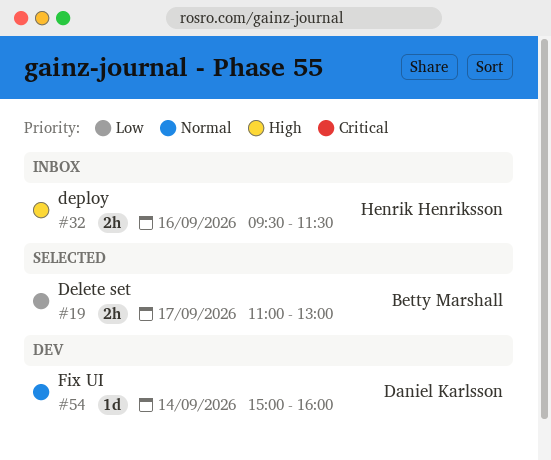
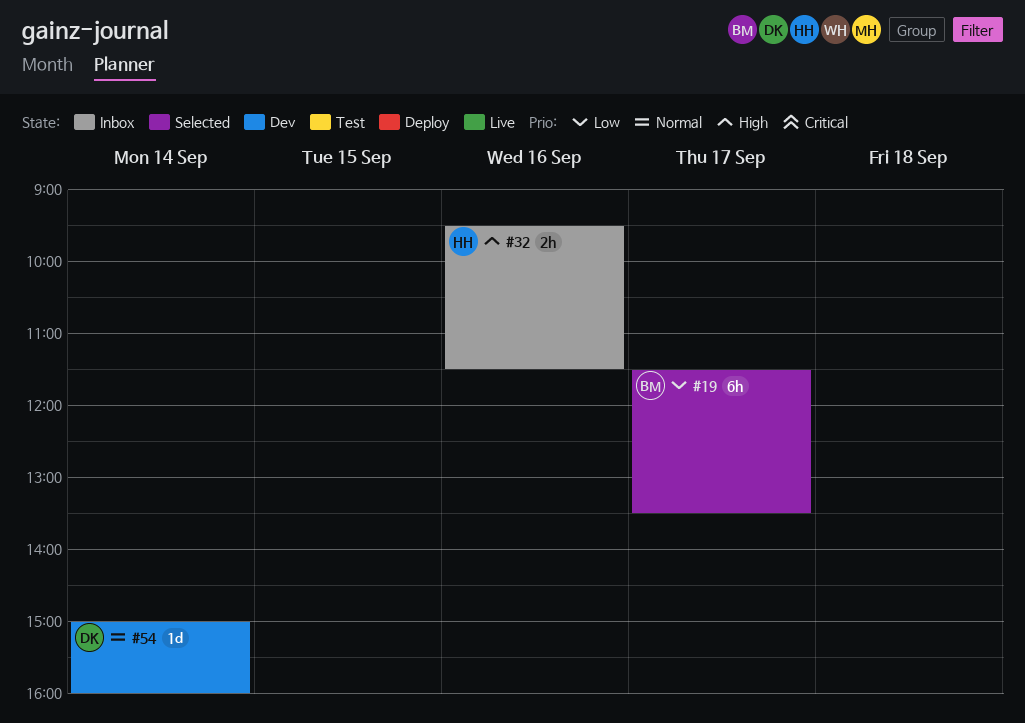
#19, estimate: 2h -> 6h
#19, begins: 11:00 -> 11:30
#19, ends: 13:00 -> 13:30

